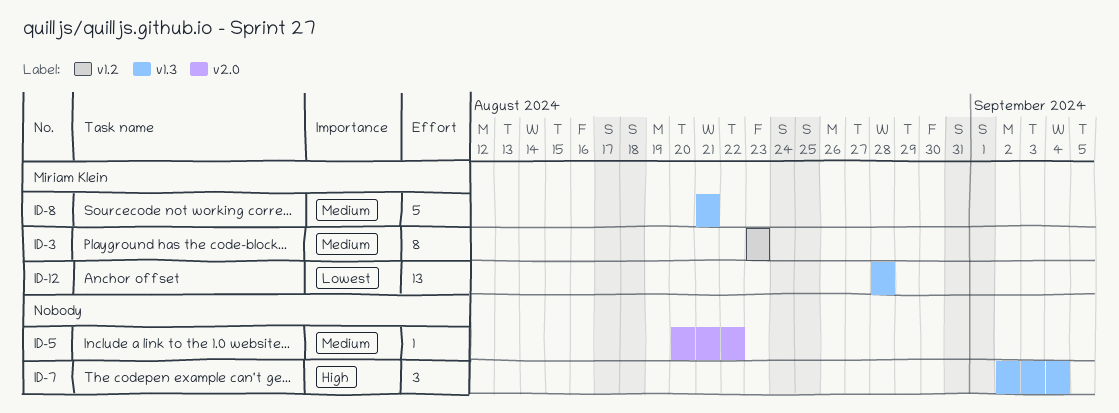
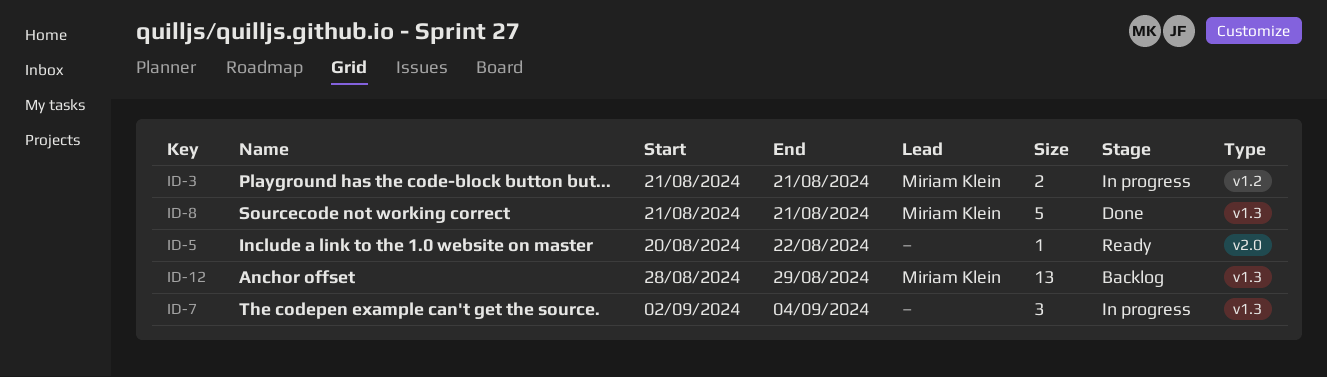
ID-3, estimate: 8 -> 2
ID-3, start: Aug 23 -> Aug 21
ID-3, due: Aug 23 -> Aug 21
ID-12, due: Aug 28 -> Aug 29

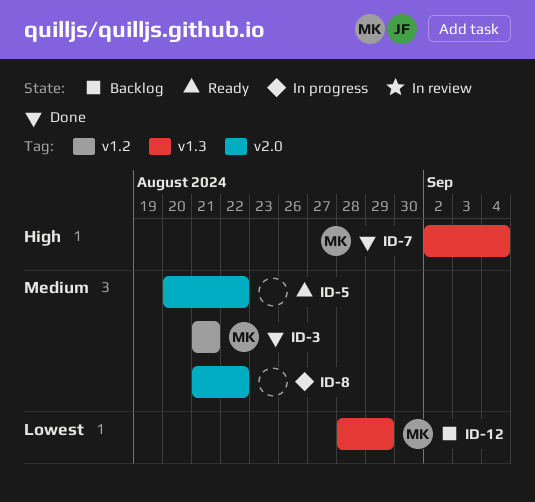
ID-3, status: In progress -> Done
ID-7, status: In progress -> Done
ID-7, owner: none -> Miriam Klein
ID-8, status: Done -> In progress
ID-8, owner: Miriam Klein -> none
ID-8, label: v1.3 -> v2.0
ID-8, due: Aug 21 -> Aug 22

